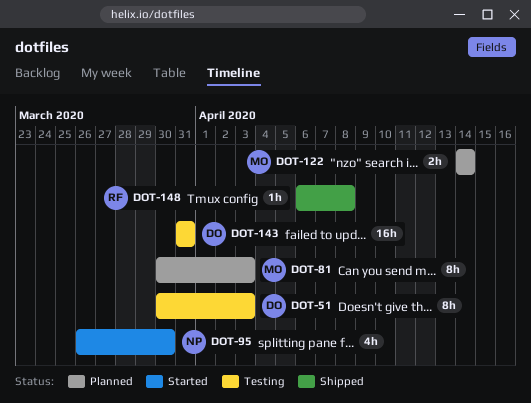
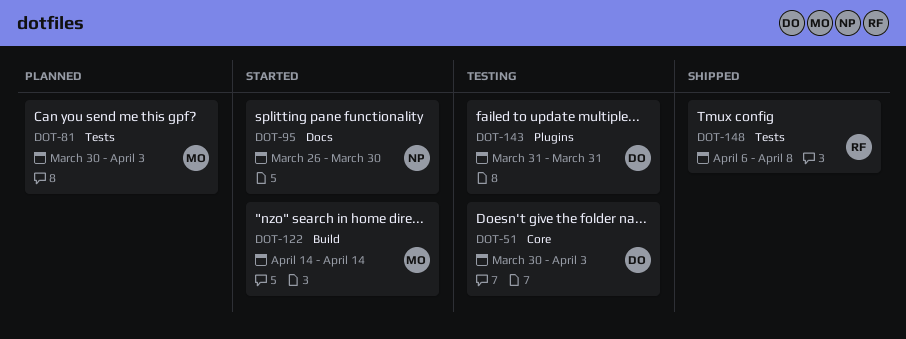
DOT-122, status: Planned -> Started

